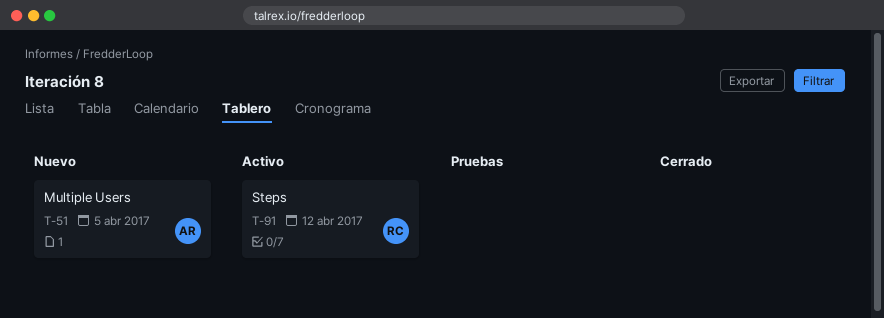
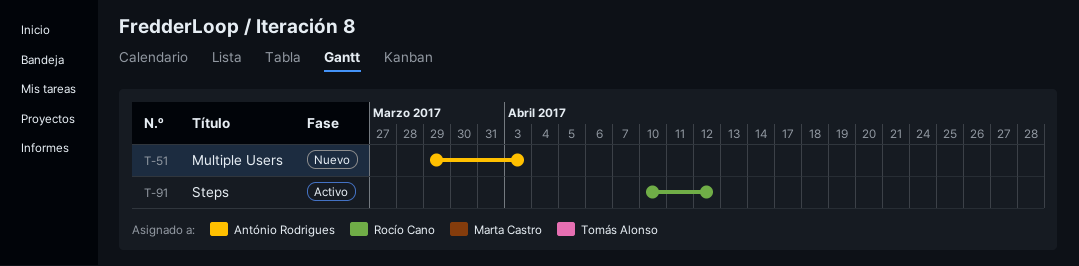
T-51, due: Apr 5 -> Apr 3

